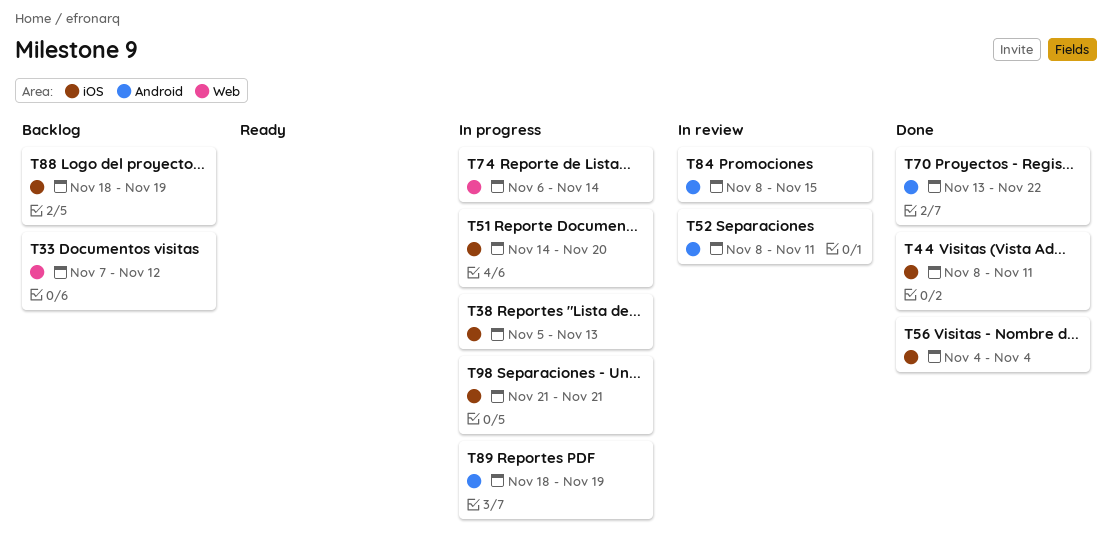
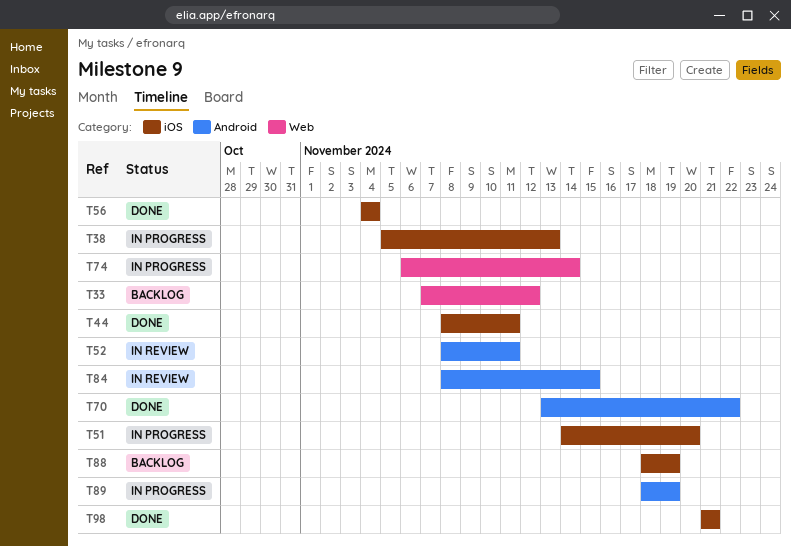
T98, status: In progress -> Done

